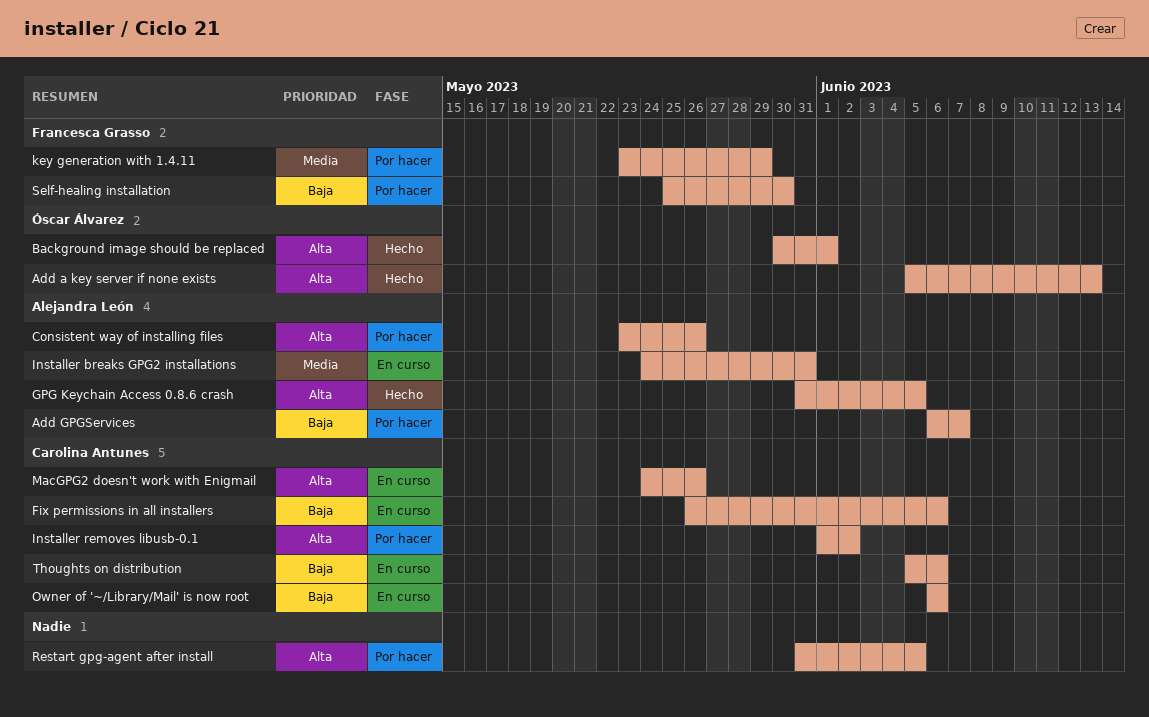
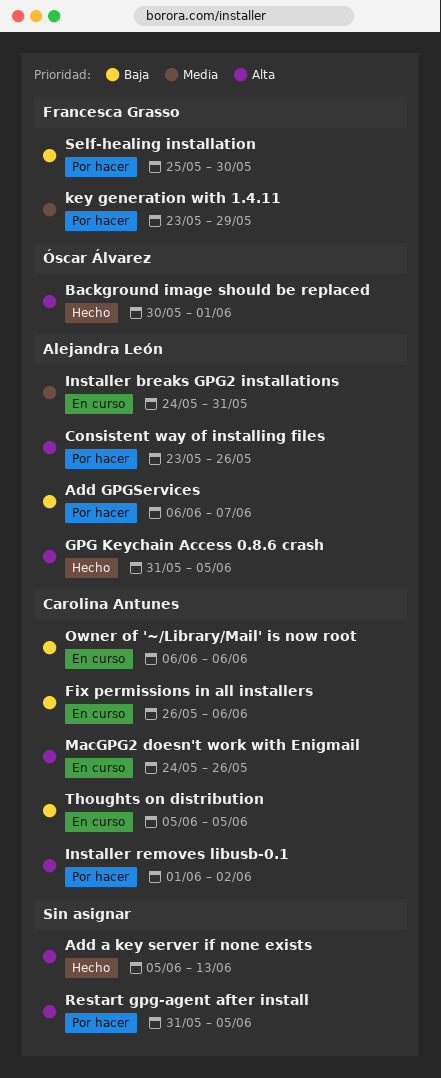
Add a key server if none exists, owner: Óscar Álvarez -> none
Thoughts on distribution, due: Jun 6 -> Jun 5

